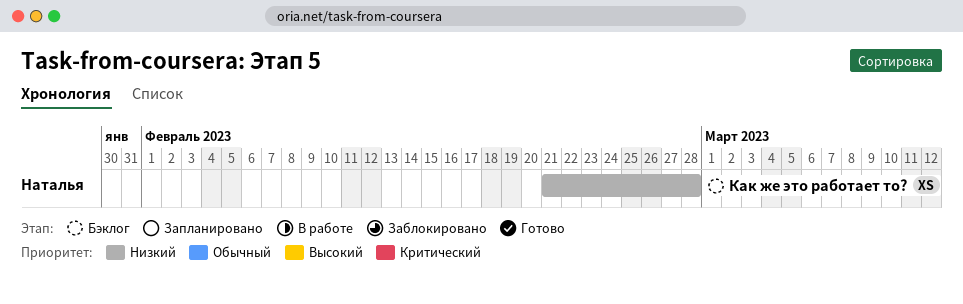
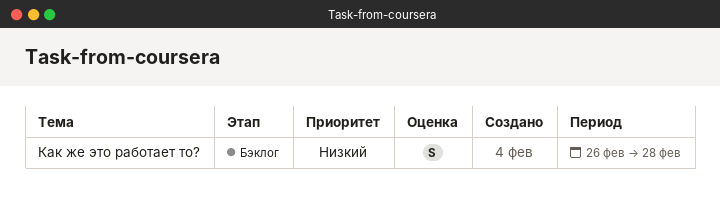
Как же это работает то?, estimate: XS -> S
Как же это работает то?, start: Feb 21 -> Feb 26

